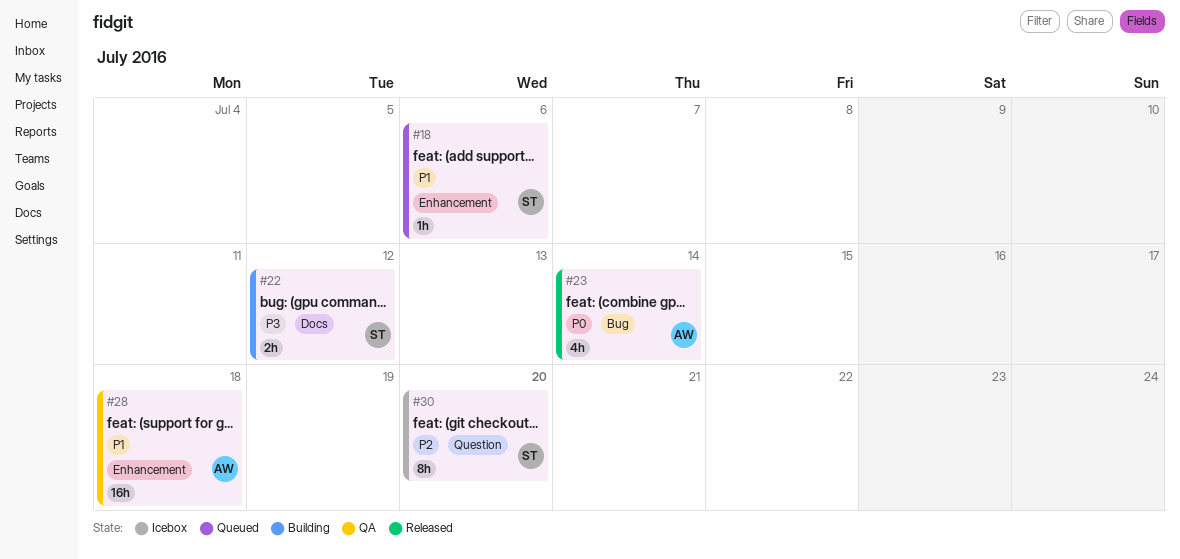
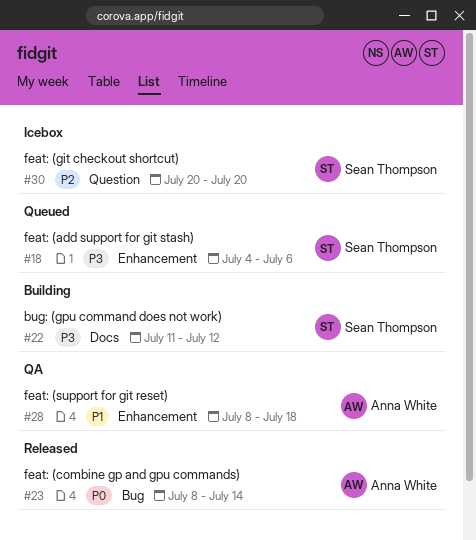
#18, priority: P1 -> P3

